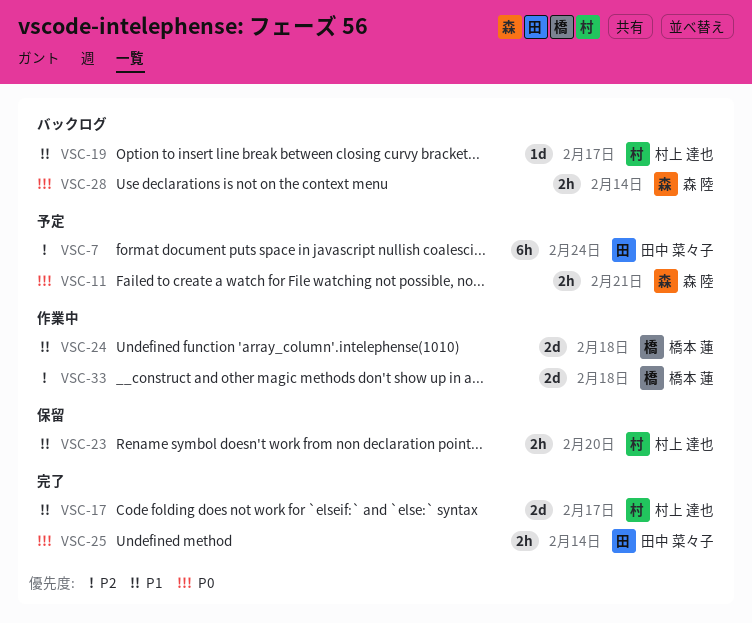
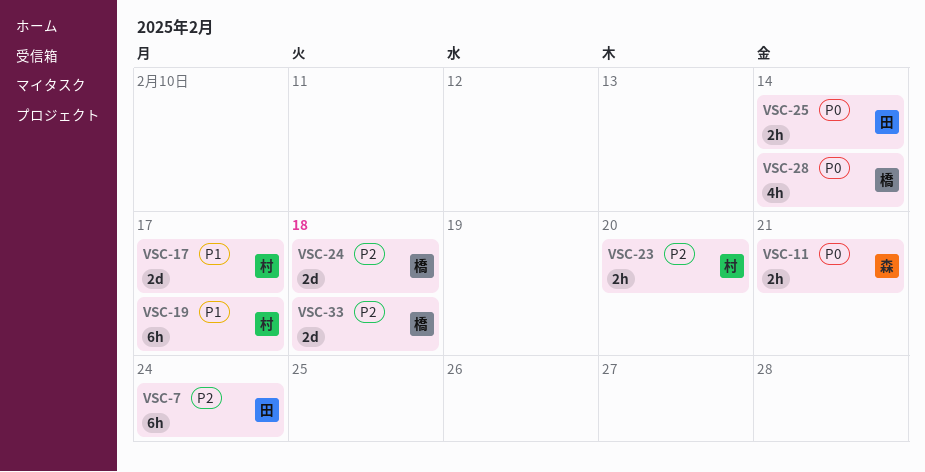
VSC-19, estimate: 1d -> 6h
VSC-23, priority: P1 -> P2
VSC-24, priority: P1 -> P2
VSC-28, owner: 森 陸 -> 橋本 蓮
VSC-28, estimate: 2h -> 4h

